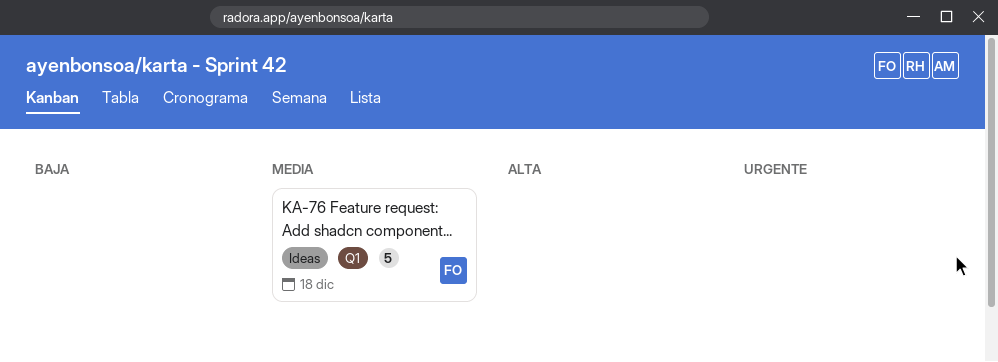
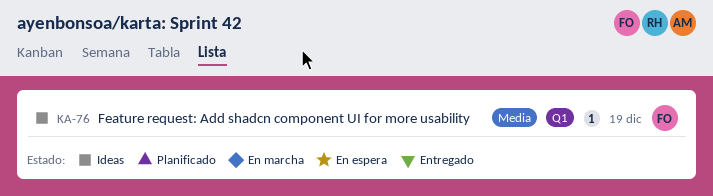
KA-76, estimate: 5 -> 1
KA-76, due: Dec 18 -> Dec 19

